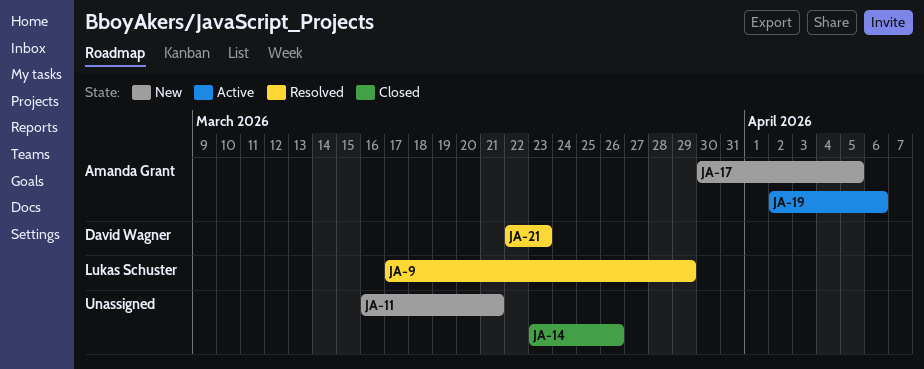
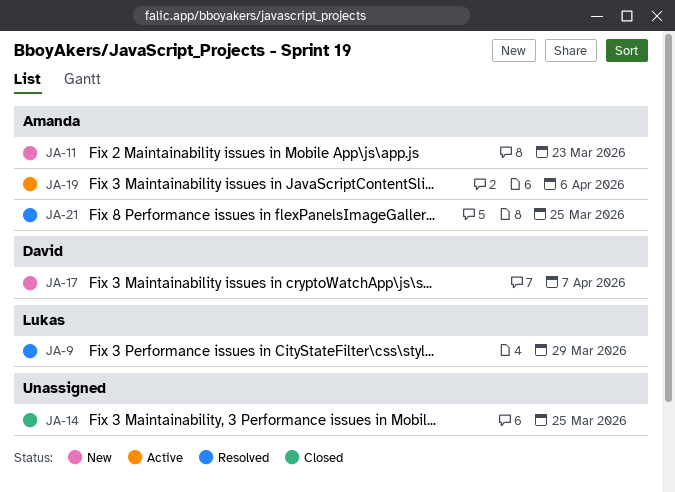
JA-11, owner: none -> Amanda Grant
JA-11, due: Mar 21 -> Mar 23
JA-14, due: Mar 26 -> Mar 25
JA-17, owner: Amanda Grant -> David Wagner
JA-17, due: Apr 5 -> Apr 7
JA-21, owner: David Wagner -> Amanda Grant
JA-21, due: Mar 23 -> Mar 25

